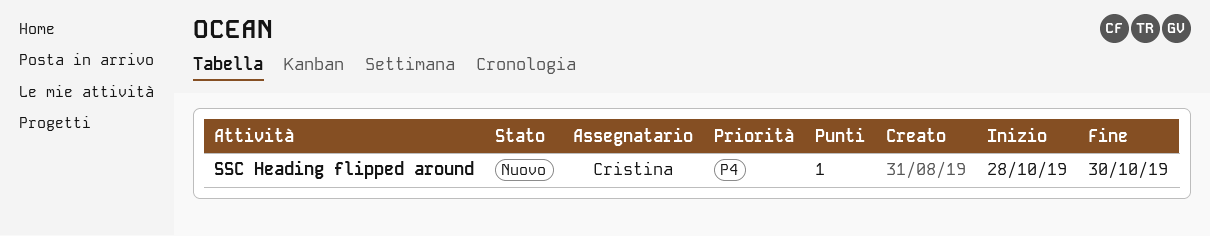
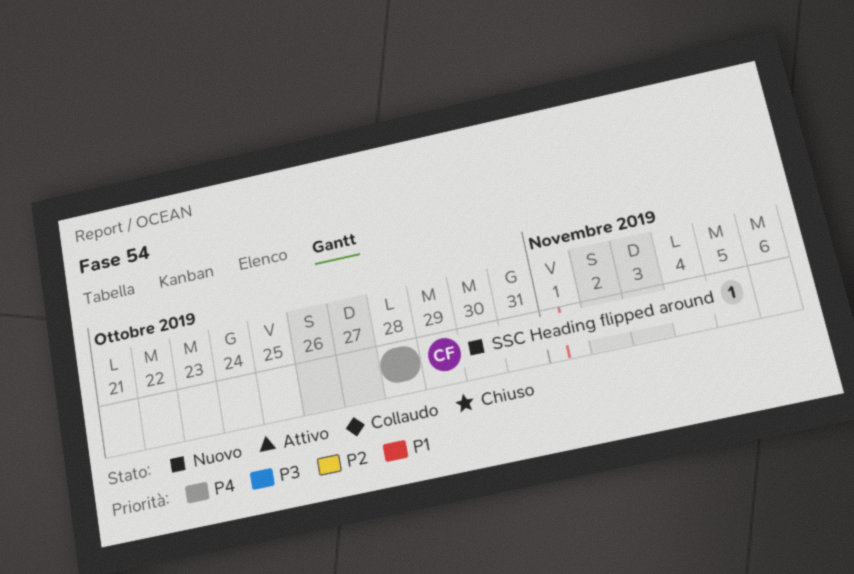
SSC Heading flipped around, due: Oct 30 -> Oct 28

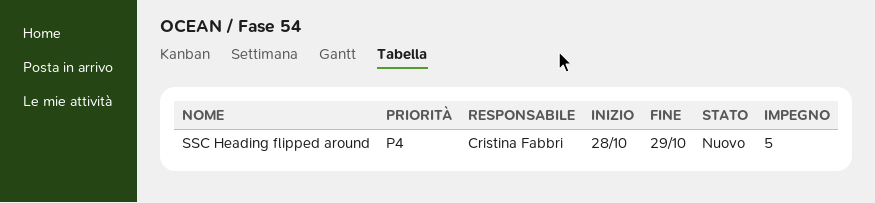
SSC Heading flipped around, estimate: 1 -> 5
SSC Heading flipped around, due: Oct 28 -> Oct 29

